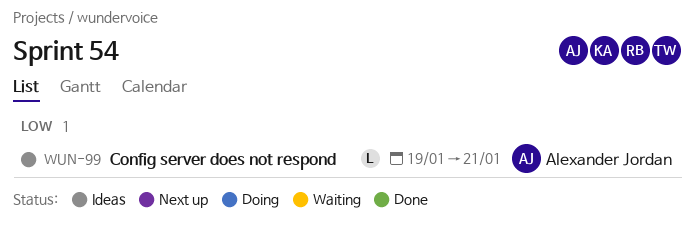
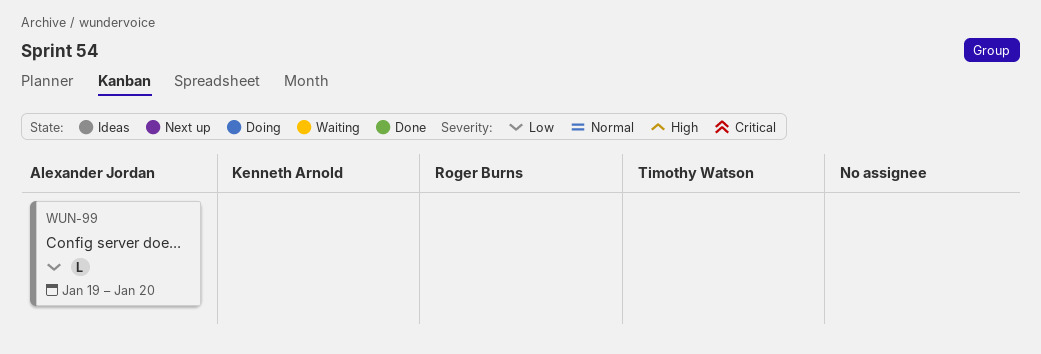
WUN-99, due: Jan 21 -> Jan 20

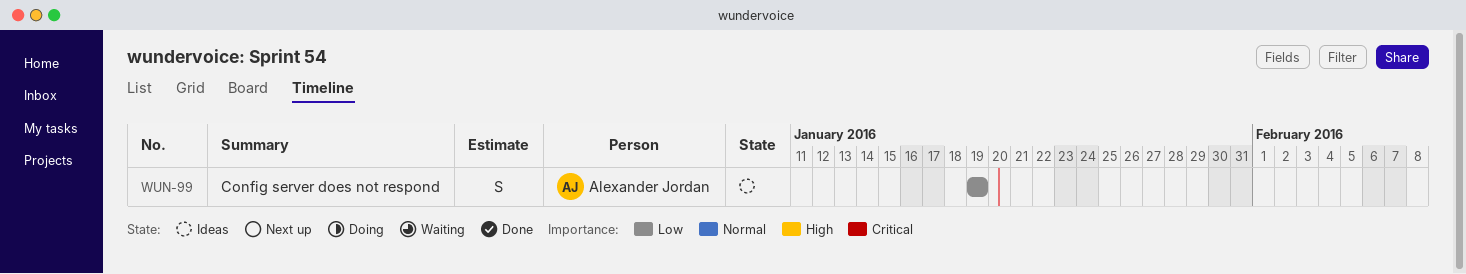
WUN-99, estimate: L -> S
WUN-99, due: Jan 20 -> Jan 19

